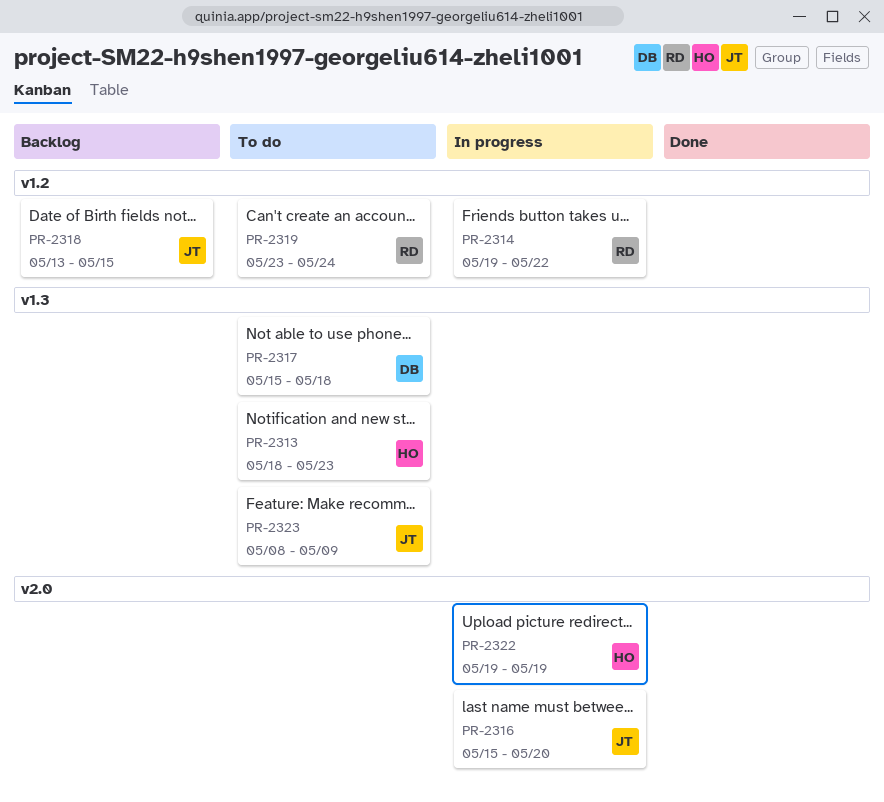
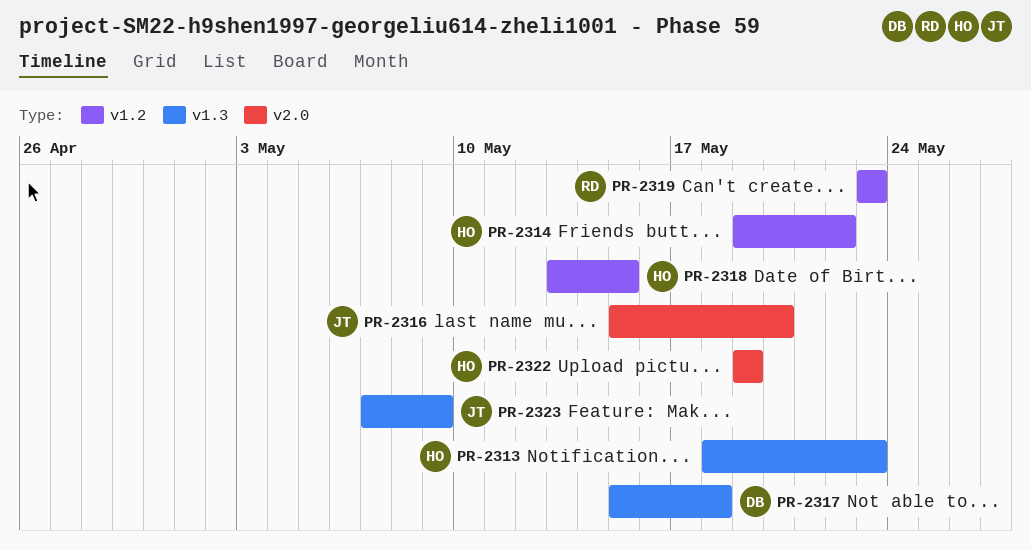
PR-2314, owner: RD -> HO
PR-2318, owner: JT -> HO
PR-2319, due: May 24 -> May 23
PR-2323, start: May 8 -> May 7

